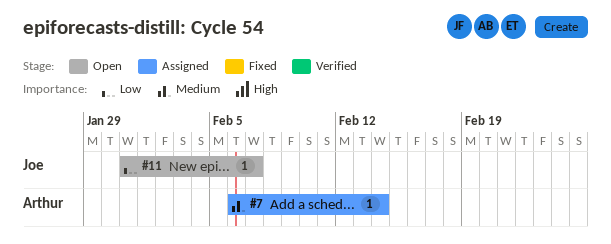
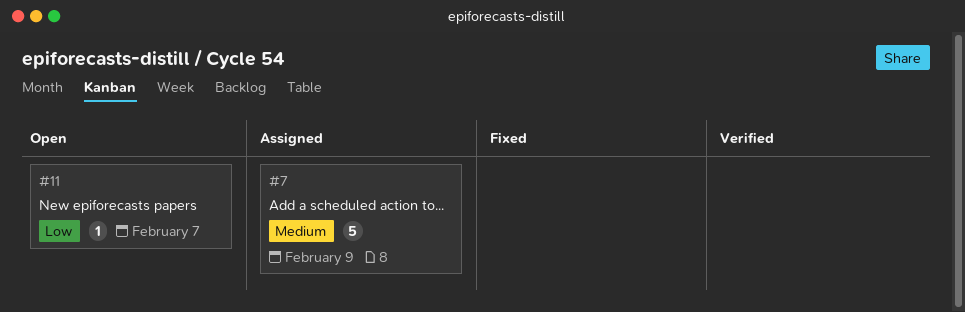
#7, estimate: 1 -> 5
#7, due: Feb 14 -> Feb 9

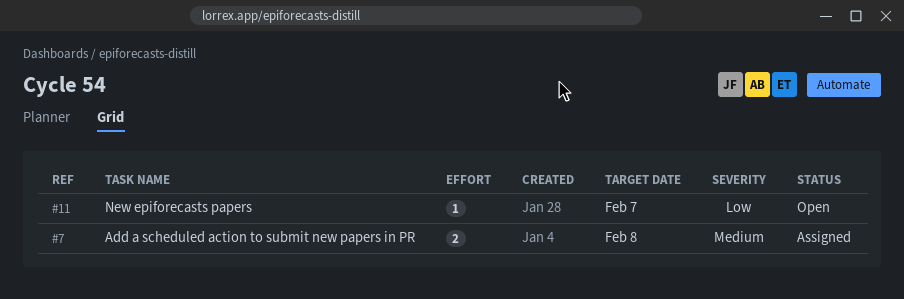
#7, estimate: 5 -> 2
#7, due: Feb 9 -> Feb 8

